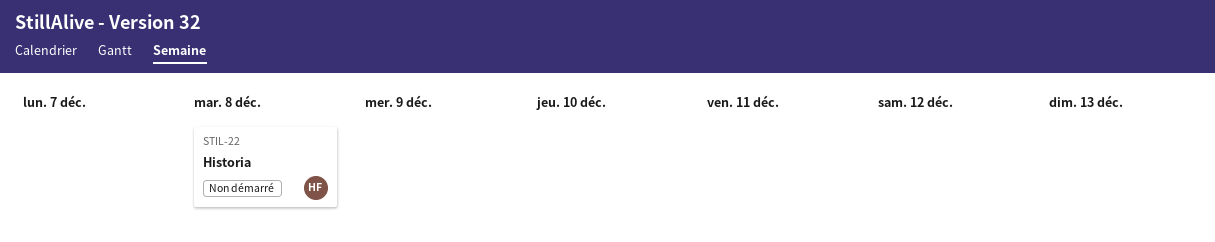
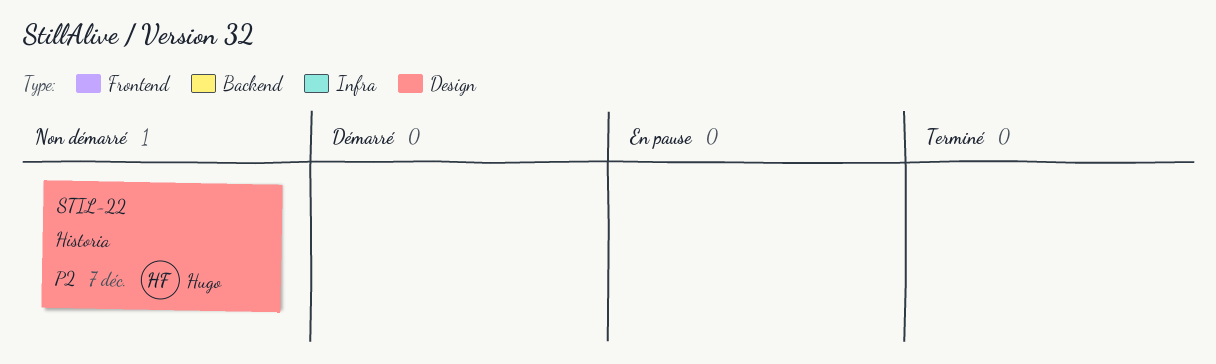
STIL-22, due: Dec 8 -> Dec 7

